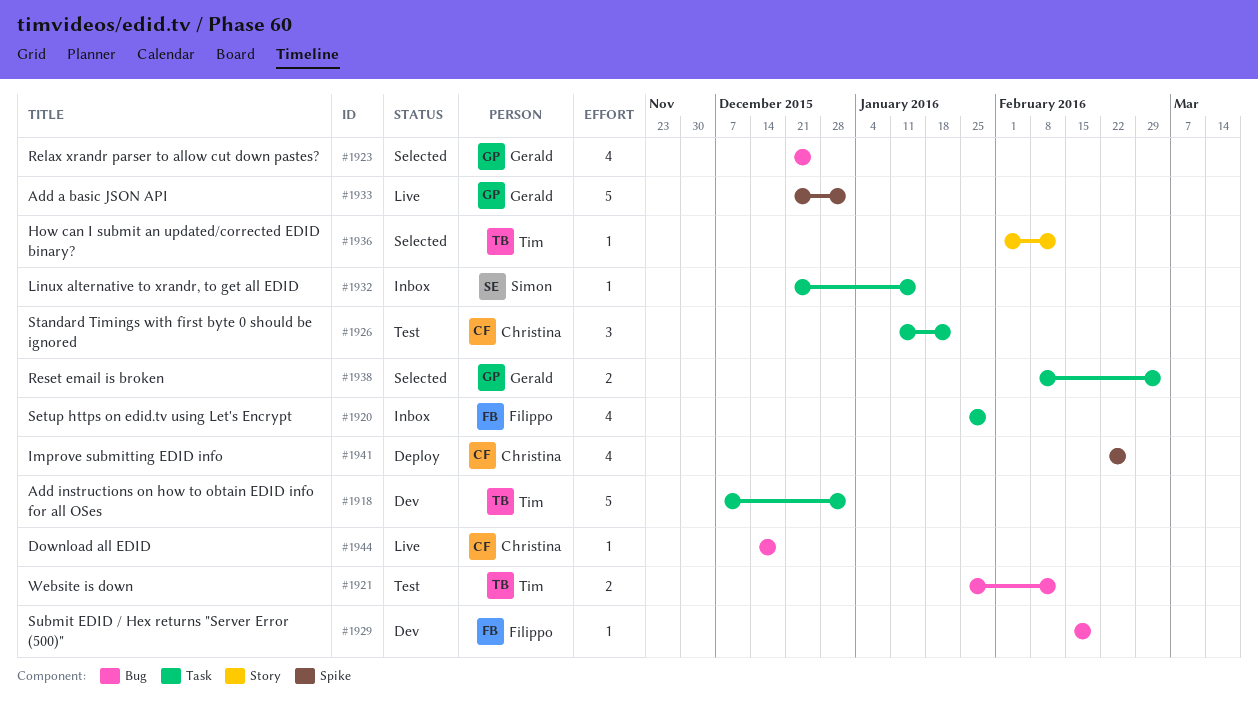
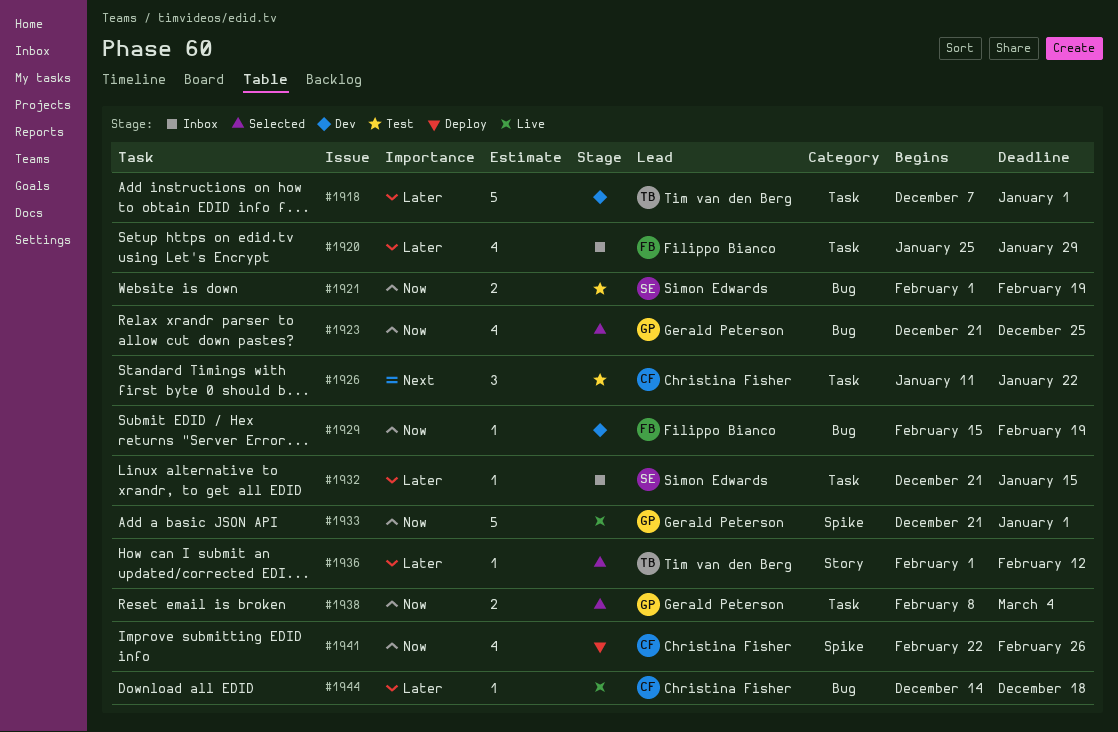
#1921, owner: Tim van den Berg -> Simon Edwards
#1921, start: Jan 25 -> Feb 1
#1921, due: Feb 12 -> Feb 19

